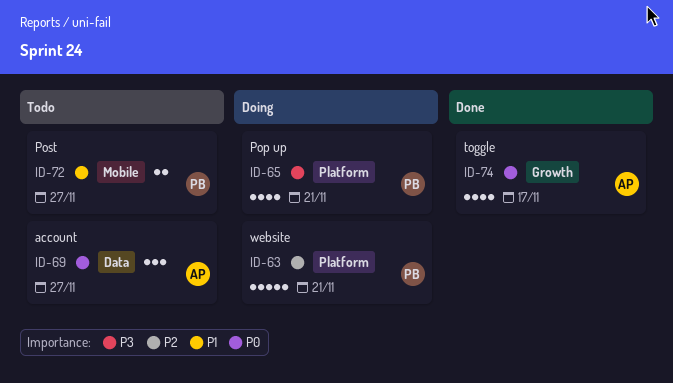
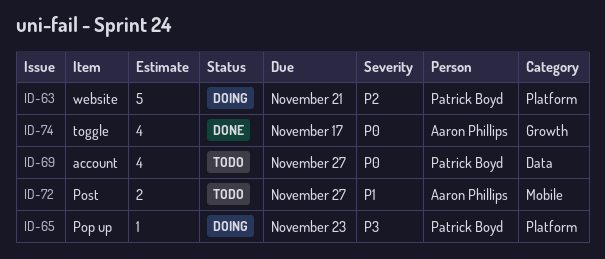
ID-65, estimate: 4 -> 1
ID-65, due: Nov 21 -> Nov 23
ID-69, owner: Aaron Phillips -> Patrick Boyd
ID-69, estimate: 3 -> 4
ID-72, owner: Patrick Boyd -> Aaron Phillips

